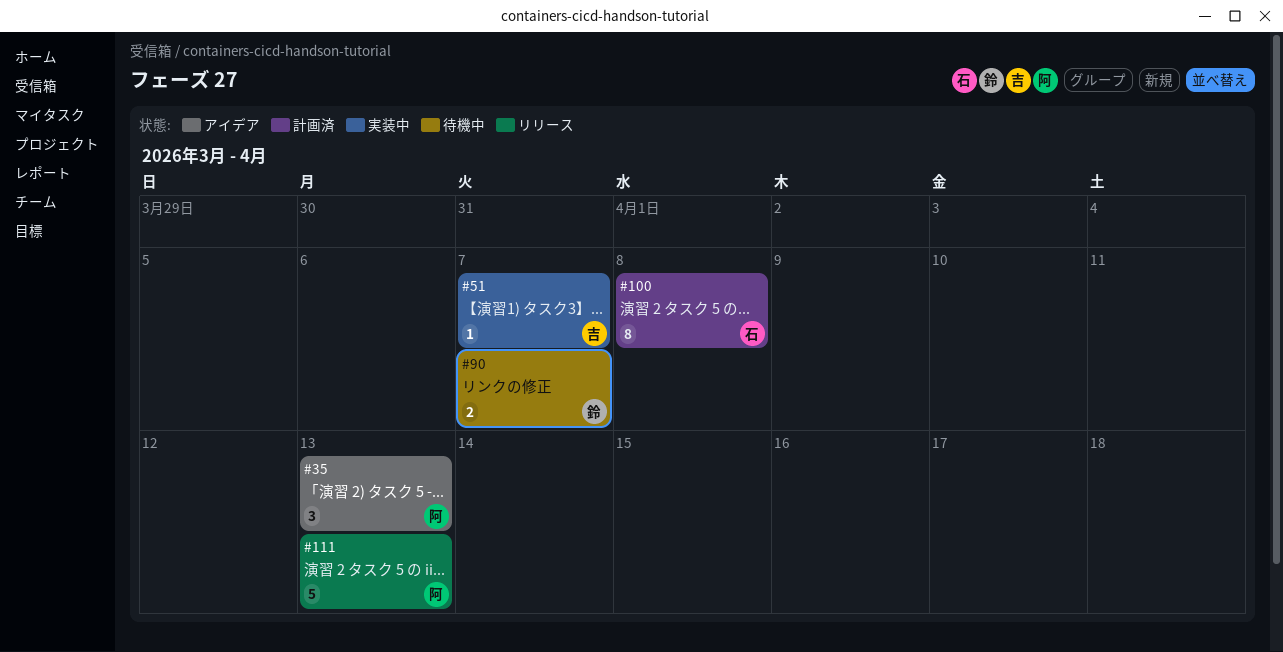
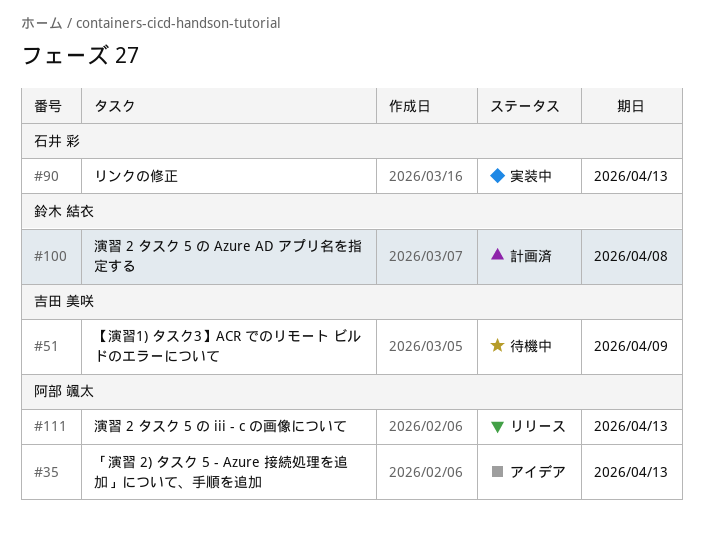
#51, status: 実装中 -> 待機中
#51, due: Apr 7 -> Apr 9
#90, status: 待機中 -> 実装中
#90, owner: 鈴木 結衣 -> 石井 彩
#90, due: Apr 7 -> Apr 13
#100, owner: 石井 彩 -> 鈴木 結衣

